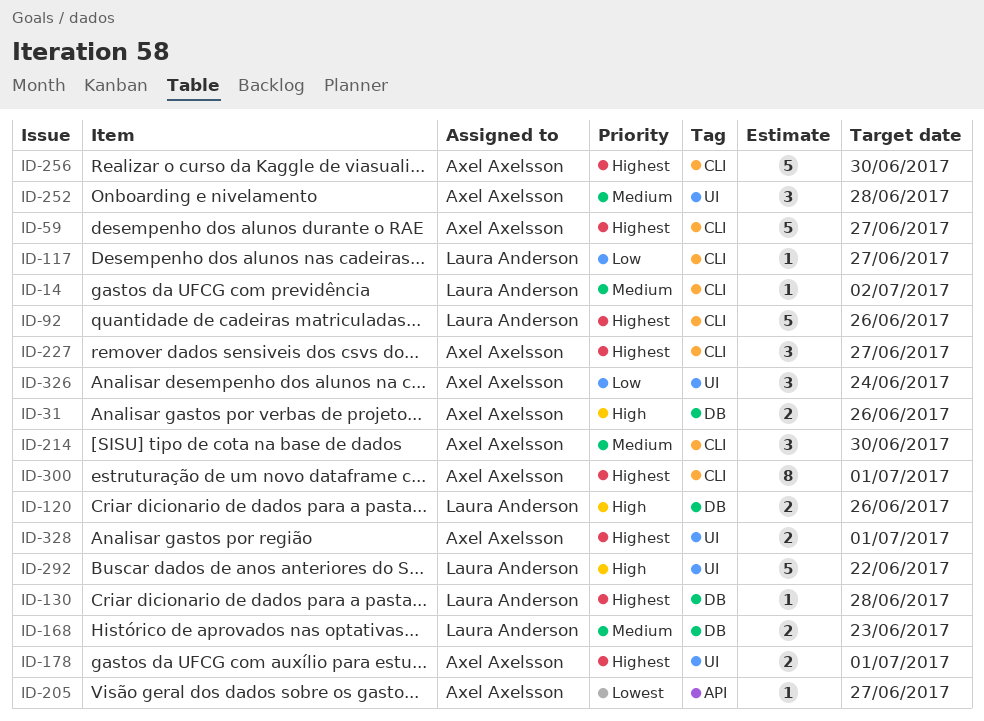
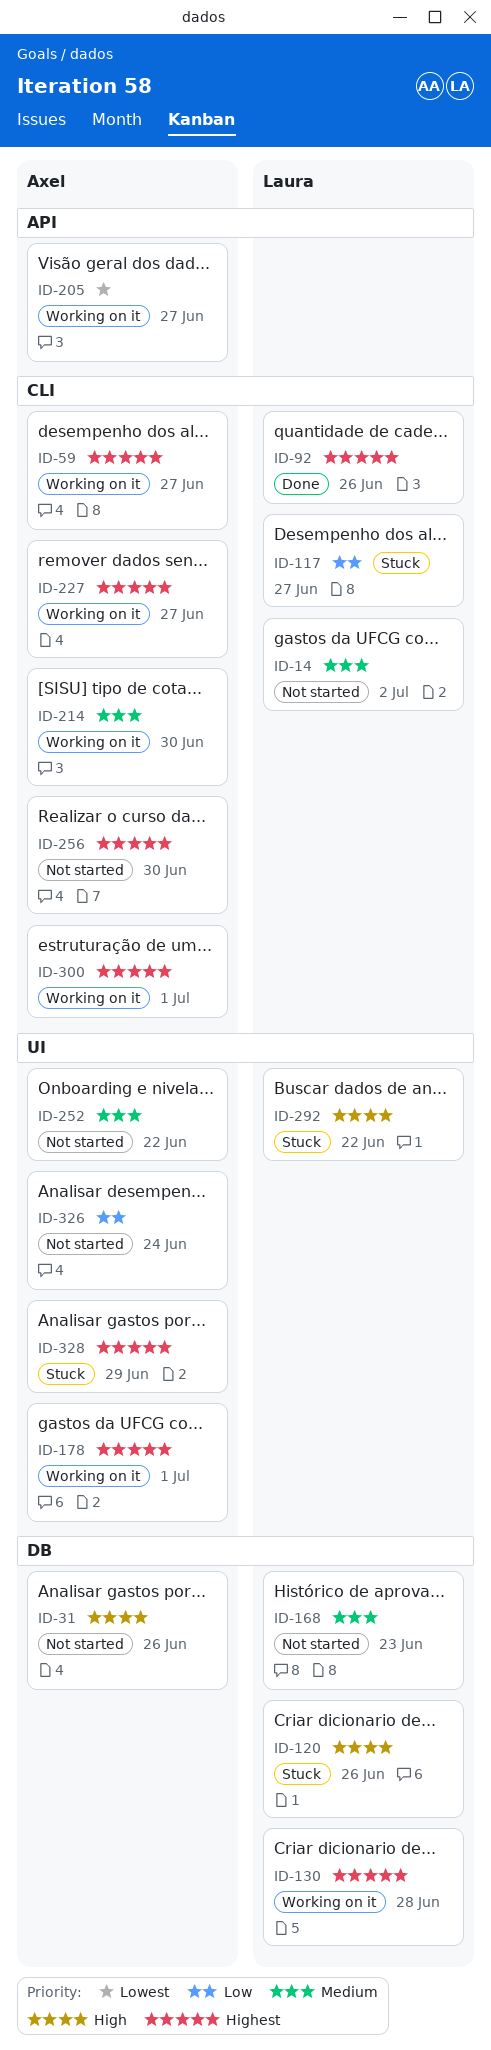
ID-252, due: Jun 28 -> Jun 22
ID-328, due: Jul 1 -> Jun 29

